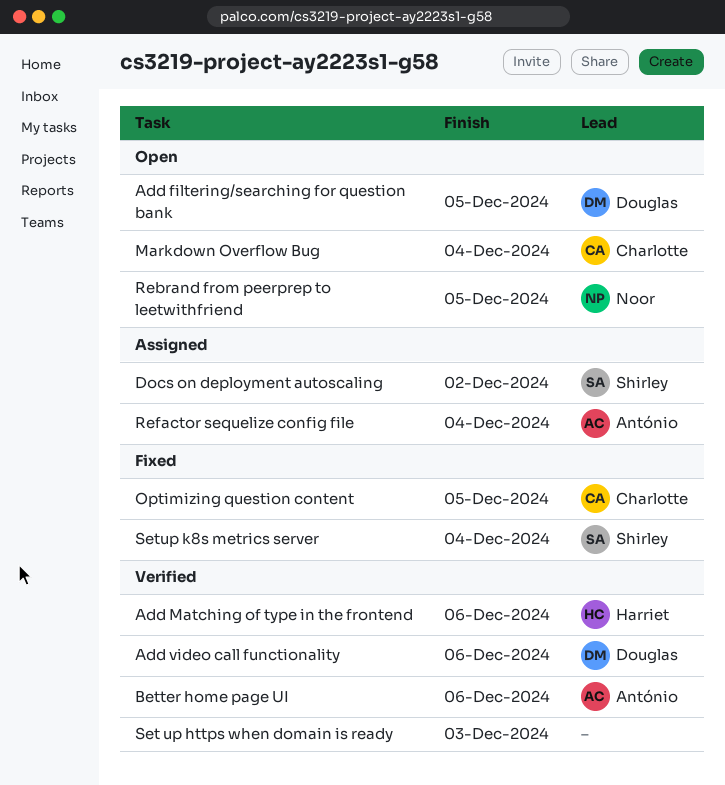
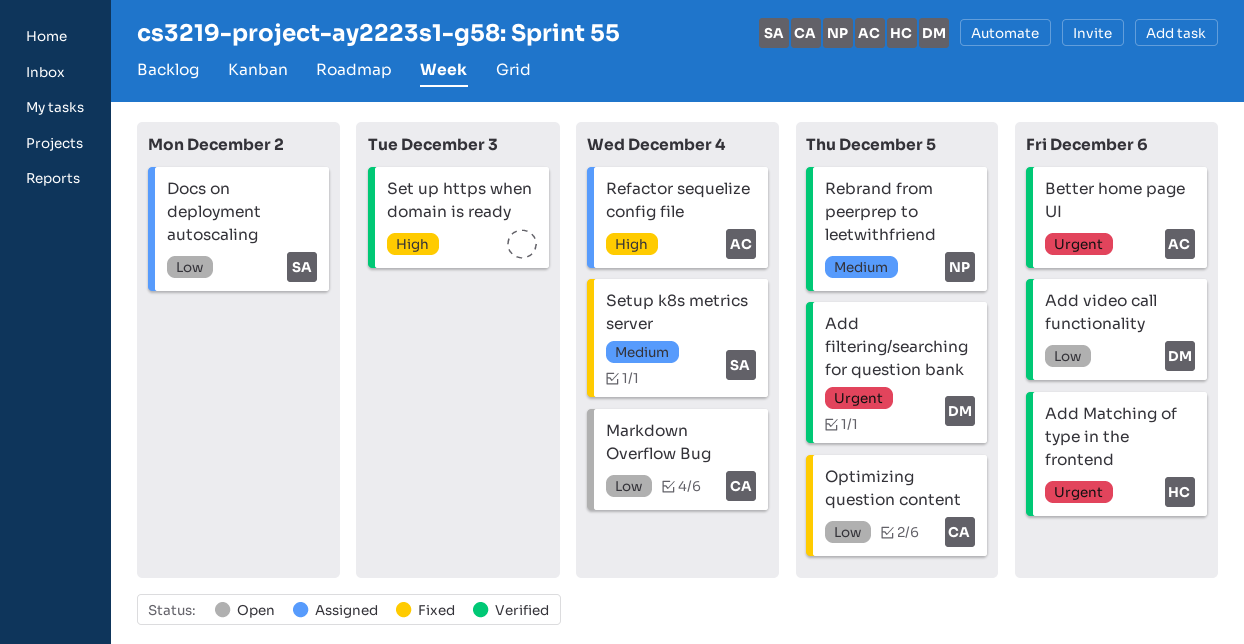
Add filtering/searching for question bank, status: Open -> Verified
Rebrand from peerprep to leetwithfriend, status: Open -> Verified

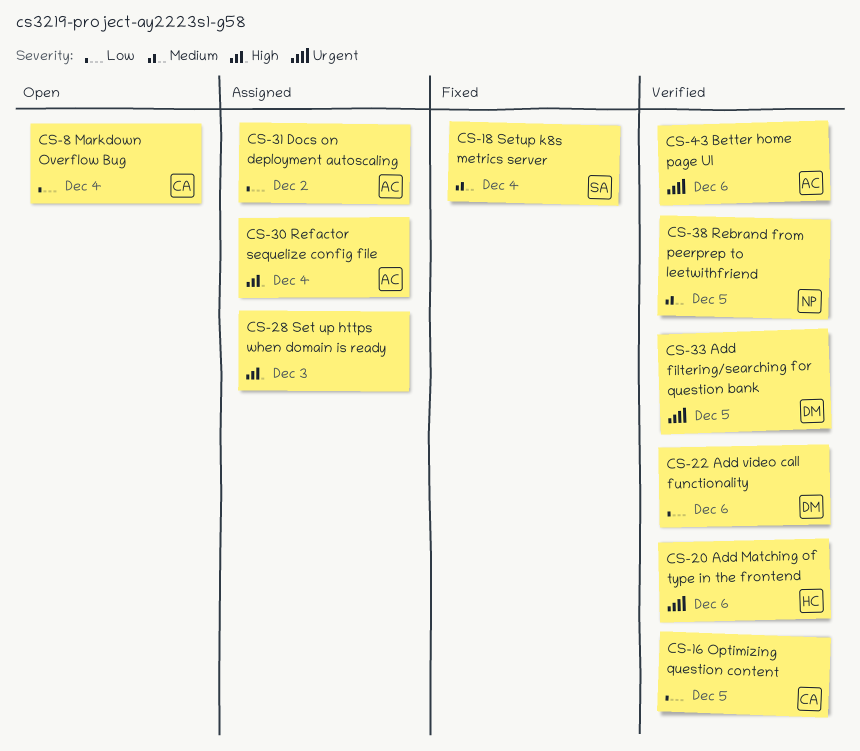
Docs on deployment autoscaling, owner: SA -> AC
Optimizing question content, status: Fixed -> Verified
Set up https when domain is ready, status: Verified -> Assigned

